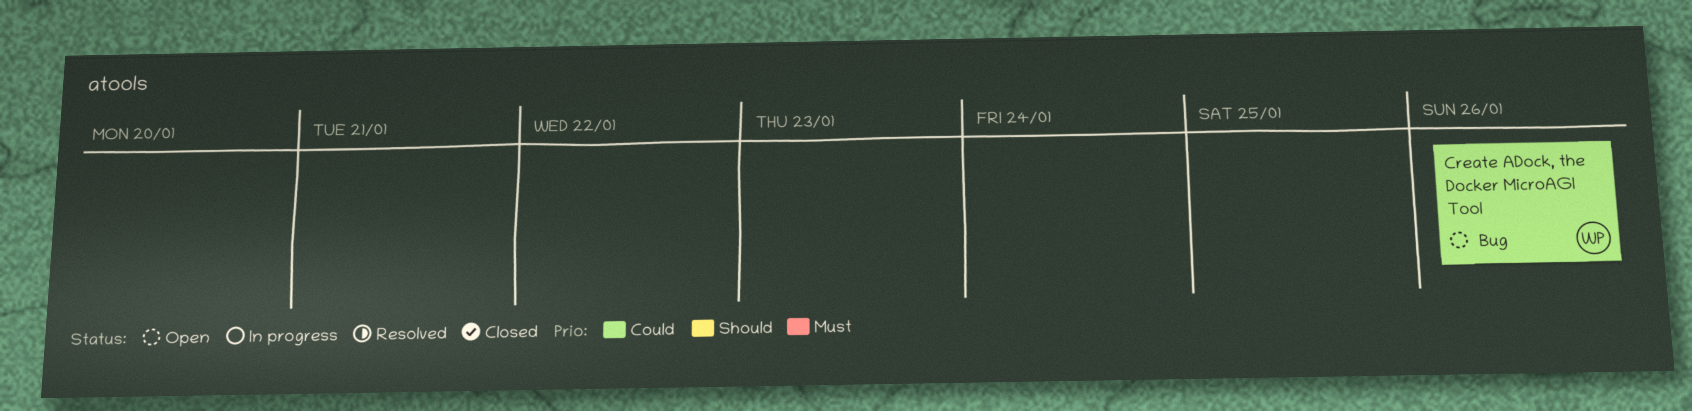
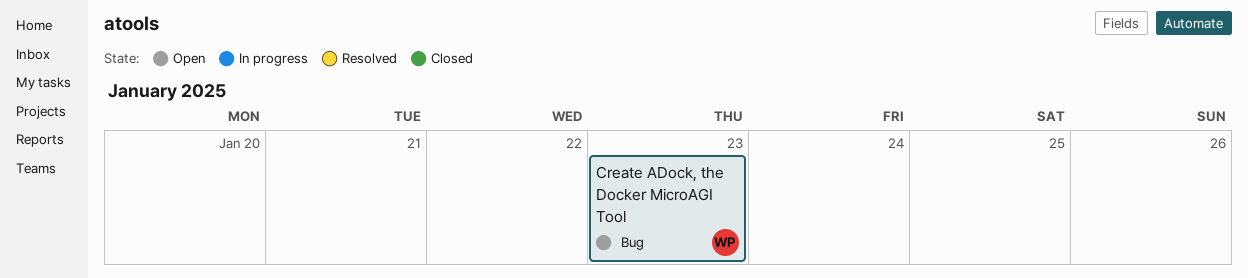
Create ADock, the Docker MicroAGI Tool, due: Jan 26 -> Jan 23

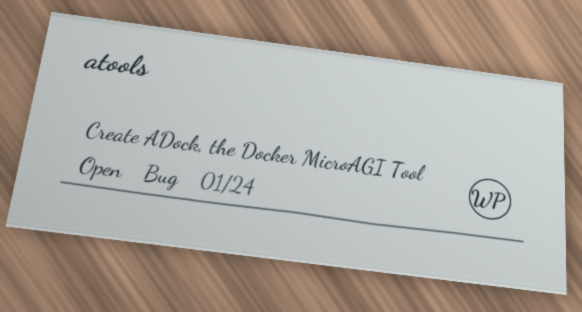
Create ADock, the Docker MicroAGI Tool, due: Jan 23 -> Jan 24

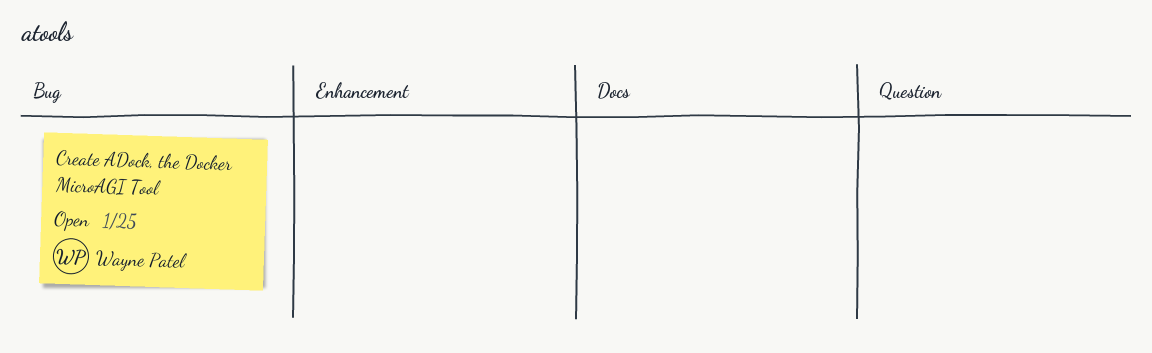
Create ADock, the Docker MicroAGI Tool, due: Jan 24 -> Jan 25

